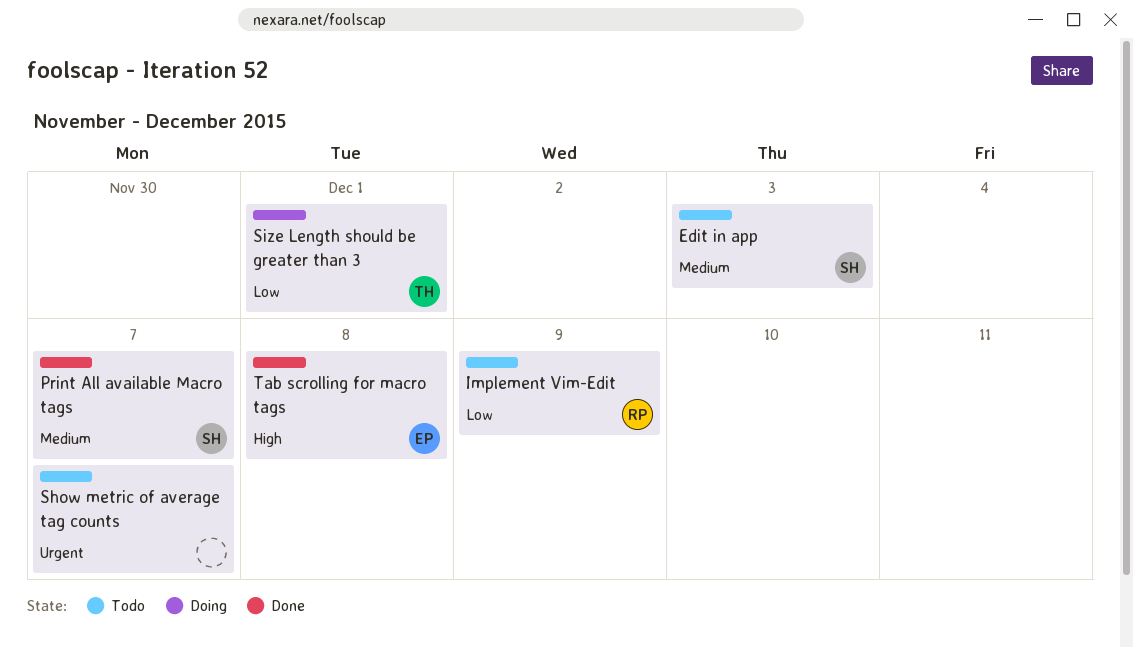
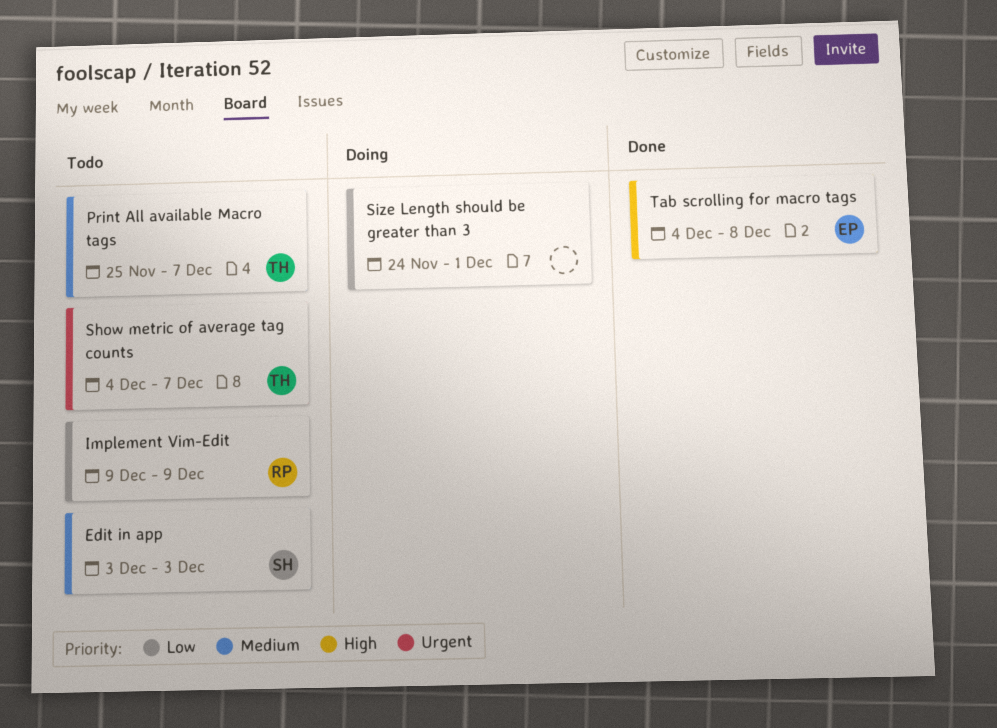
Print All available Macro tags, status: Done -> Todo
Print All available Macro tags, owner: SH -> TH
Show metric of average tag counts, owner: none -> TH
Size Length should be greater than 3, owner: TH -> none

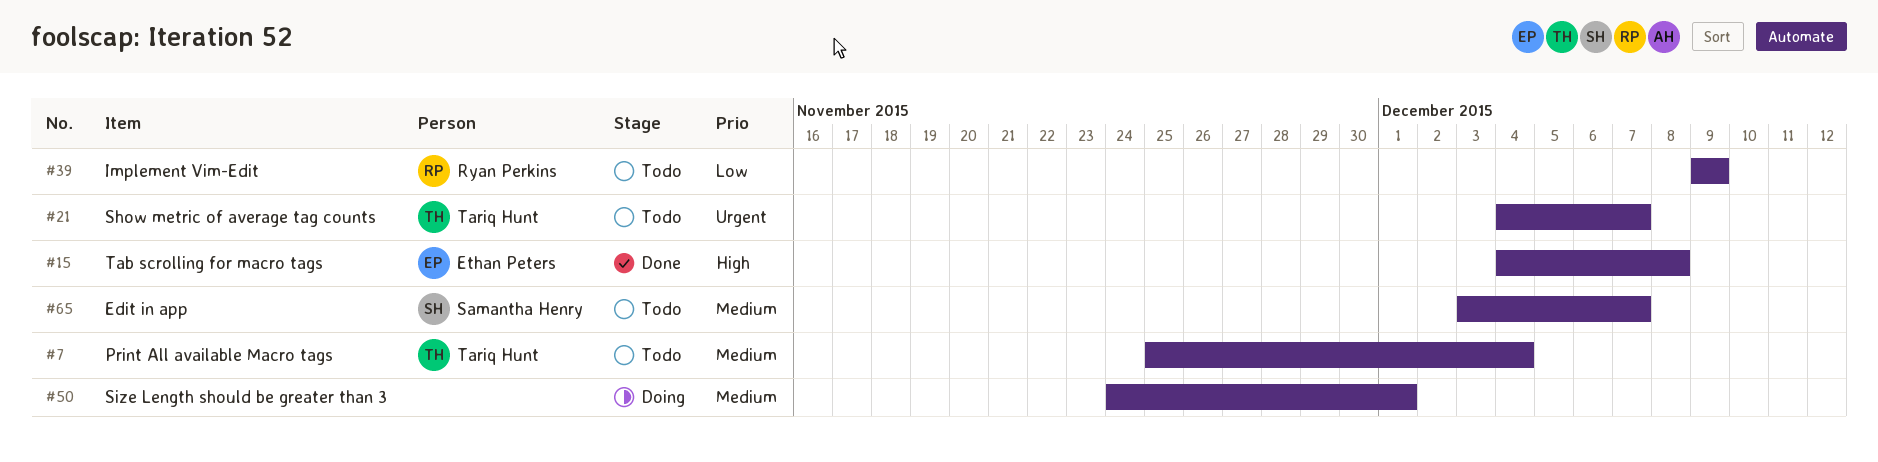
Edit in app, due: Dec 3 -> Dec 7
Print All available Macro tags, due: Dec 7 -> Dec 4
Size Length should be greater than 3, priority: Low -> Medium

